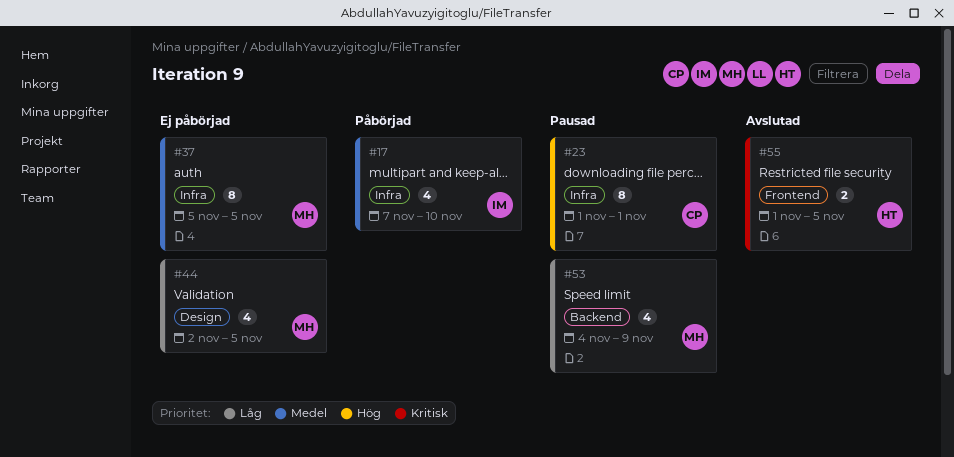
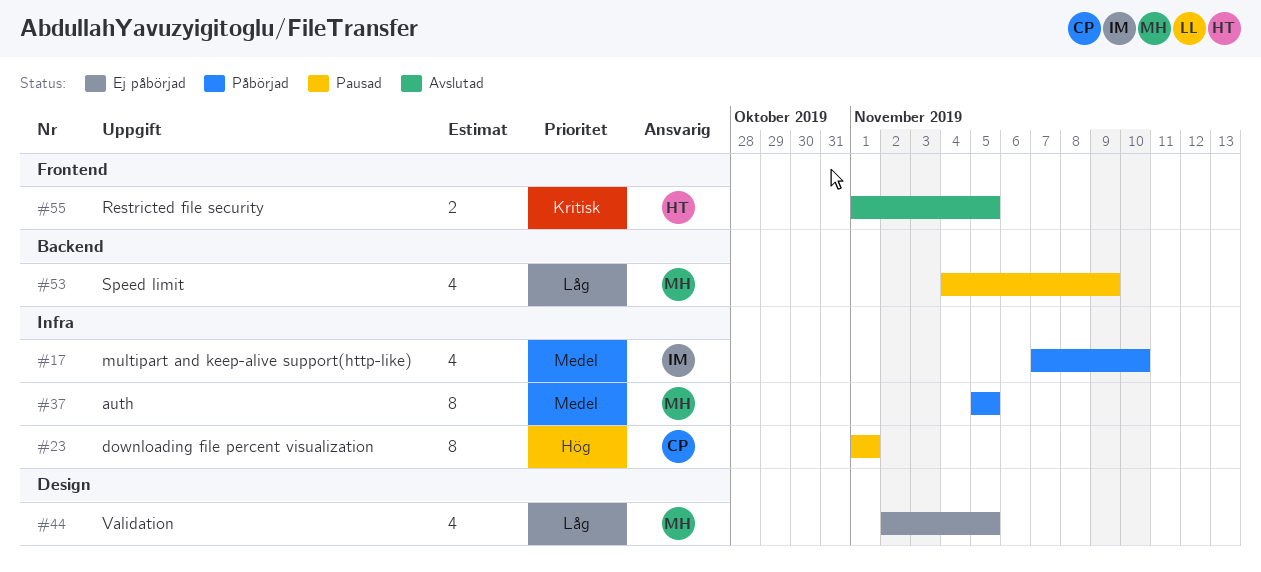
#37, status: Ej påbörjad -> Påbörjad

